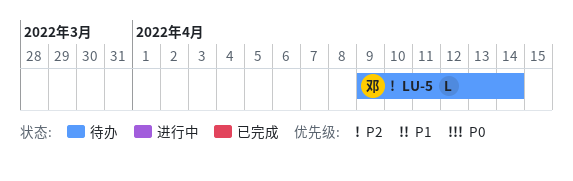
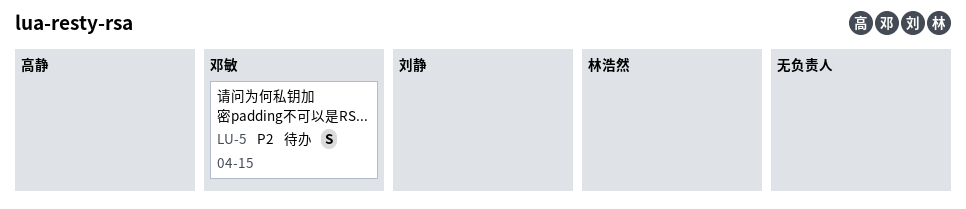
LU-5, estimate: L -> S
LU-5, due: Apr 14 -> Apr 15

